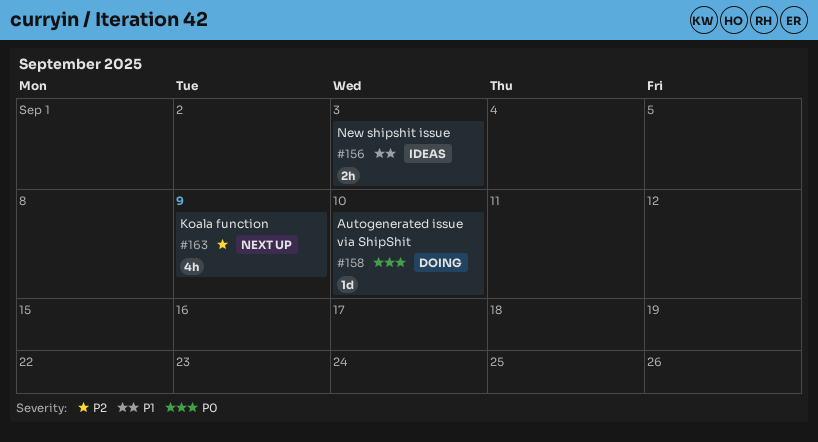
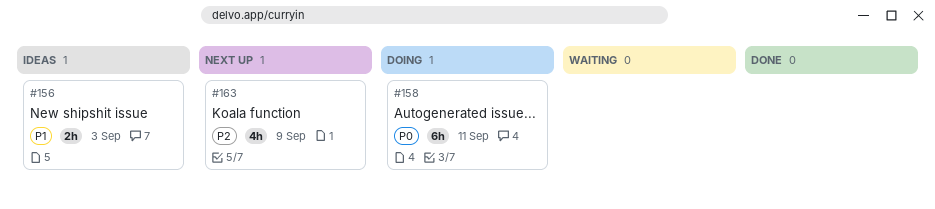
#158, estimate: 1d -> 6h
#158, due: Sep 10 -> Sep 11

